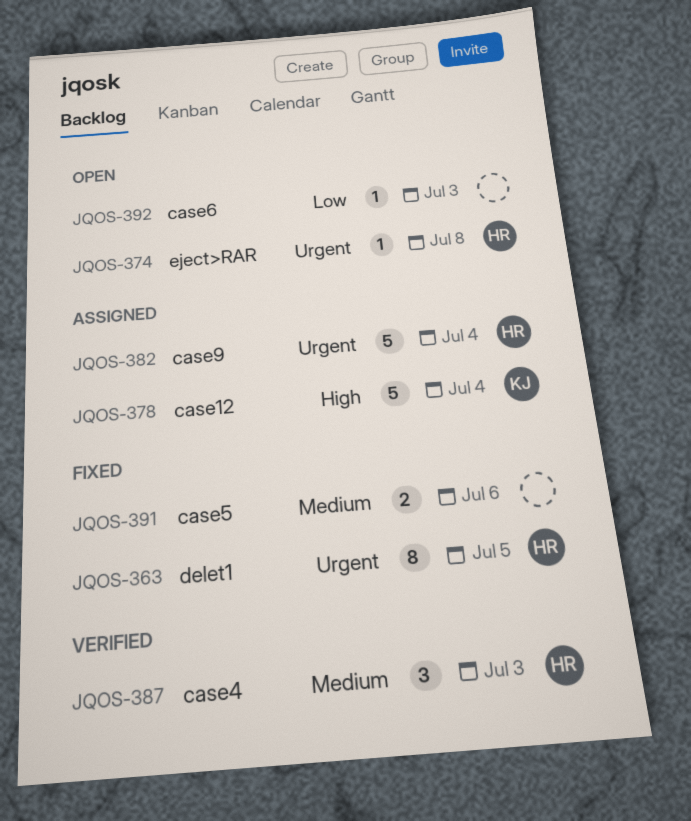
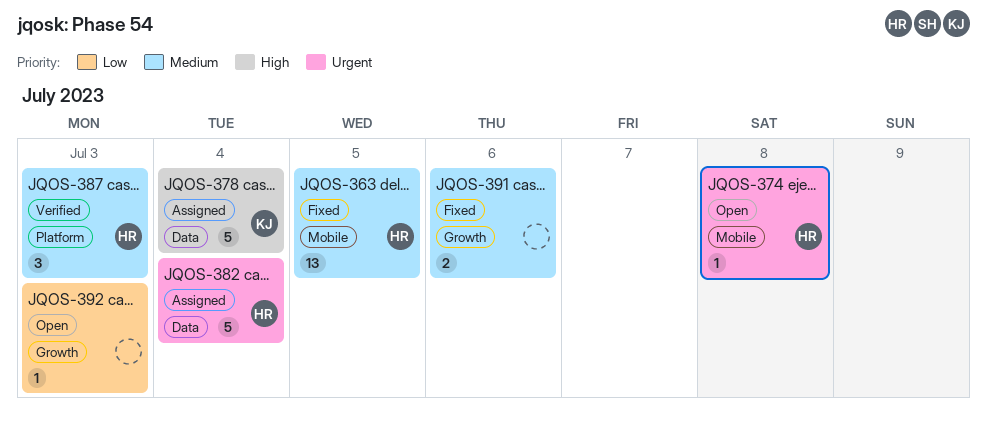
JQOS-363, priority: Urgent -> Medium
JQOS-363, estimate: 8 -> 13

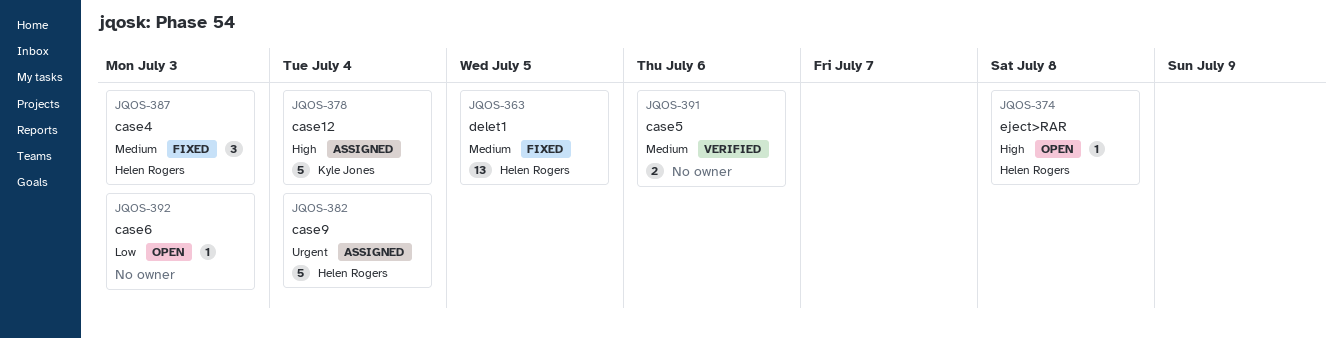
JQOS-374, priority: Urgent -> High
JQOS-387, status: Verified -> Fixed
JQOS-391, status: Fixed -> Verified

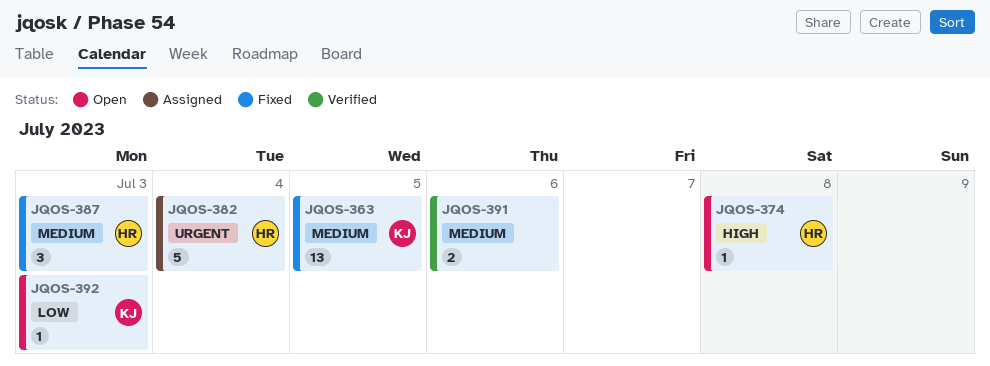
JQOS-363, owner: Helen Rogers -> Kyle Jones
JQOS-378: present -> none
JQOS-392, owner: none -> Kyle Jones

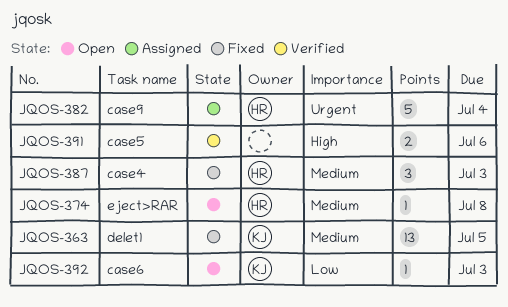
JQOS-374, priority: High -> Medium
JQOS-391, priority: Medium -> High

